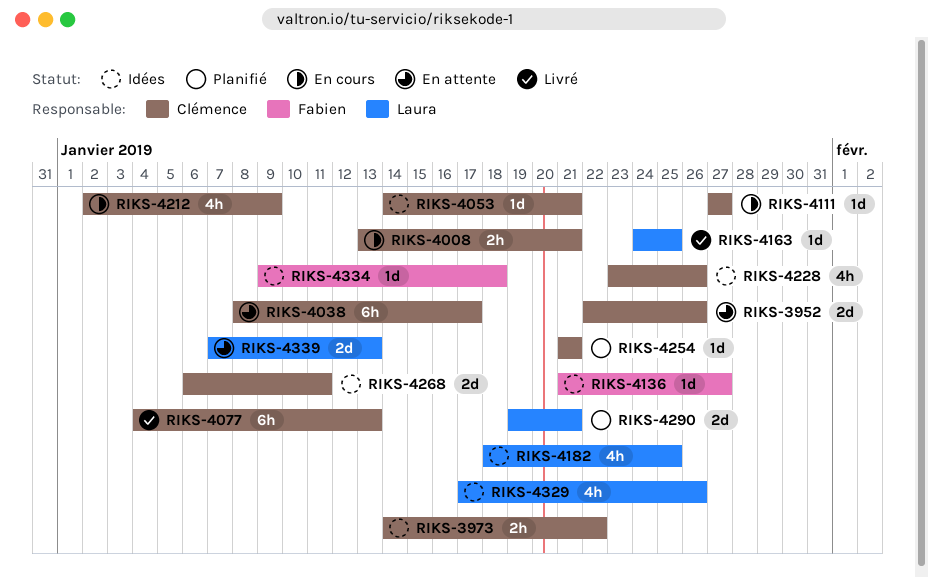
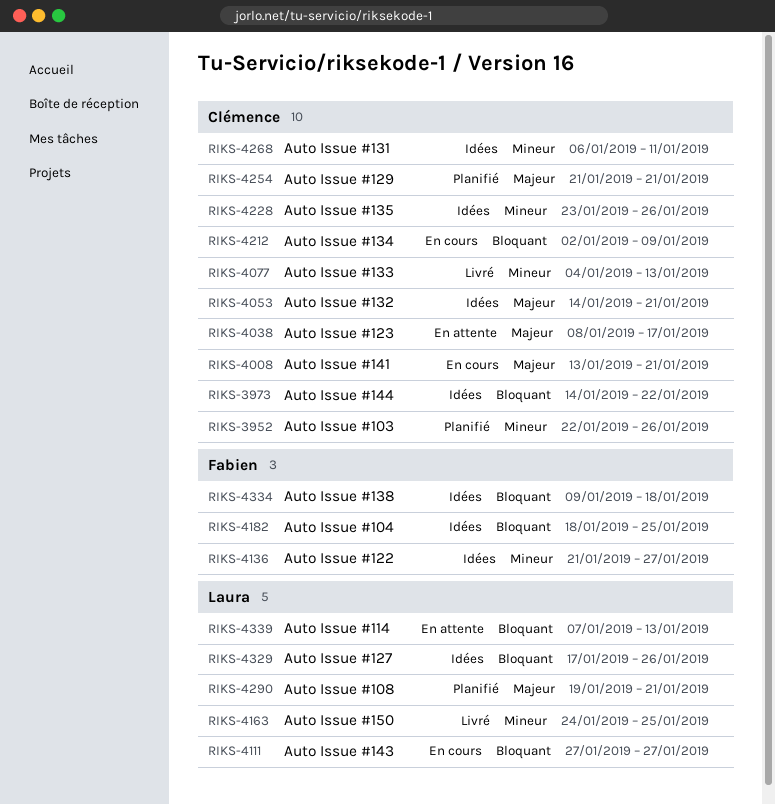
RIKS-3952, status: En attente -> Planifié
RIKS-4111, owner: Clémence -> Laura
RIKS-4182, owner: Laura -> Fabien

